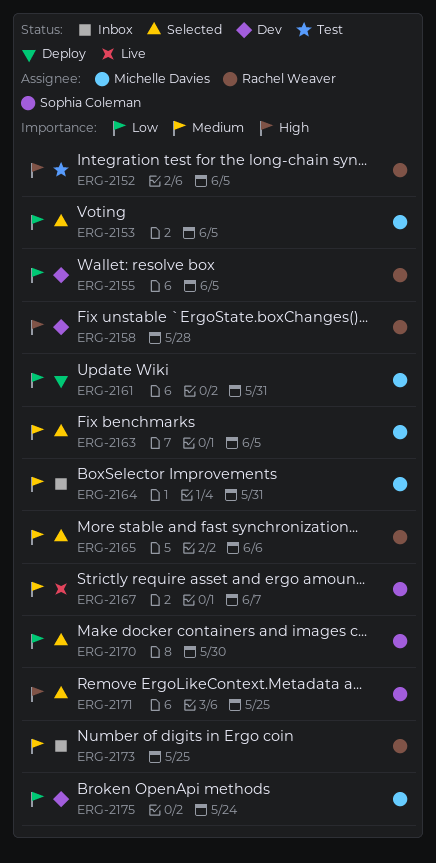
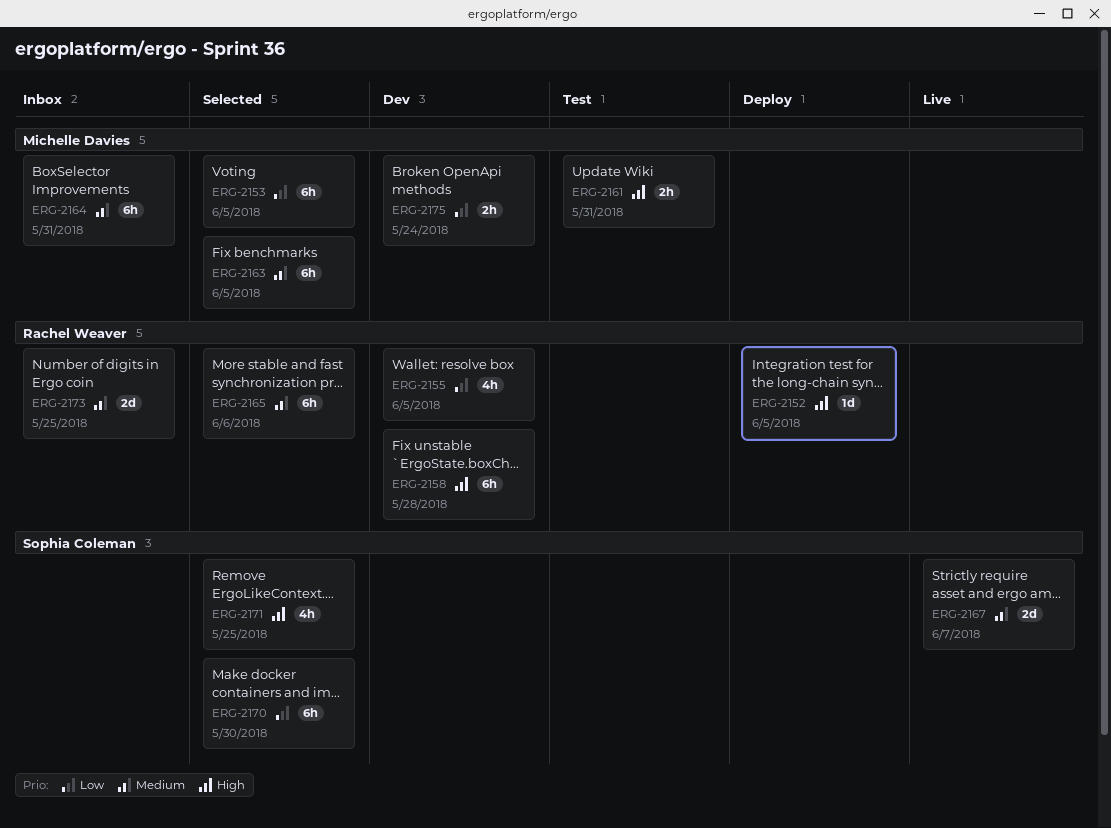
ERG-2152, status: Test -> Deploy
ERG-2161, status: Deploy -> Test
ERG-2161, priority: Low -> High

